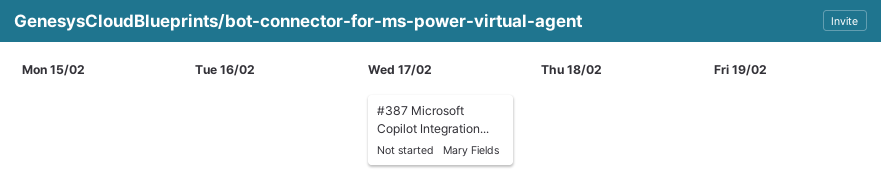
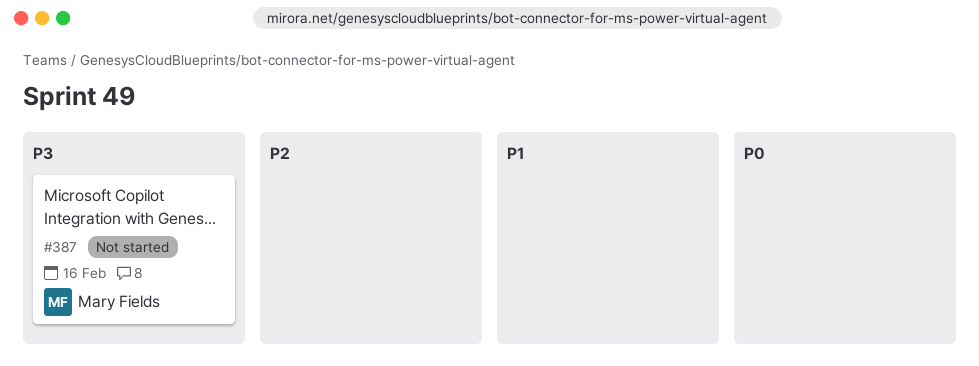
#387, due: Feb 17 -> Feb 16

